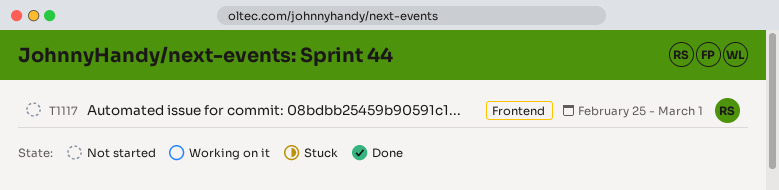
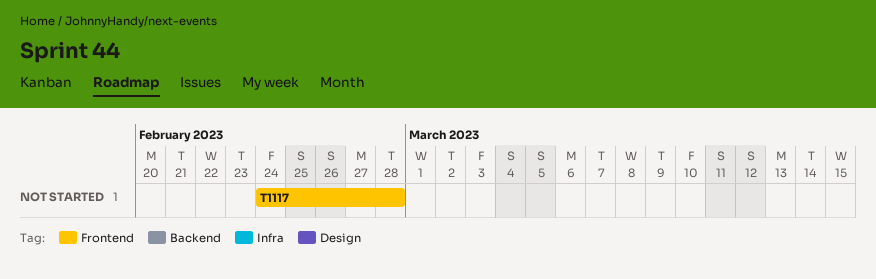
T1117, start: Feb 25 -> Feb 24
T1117, due: Mar 1 -> Feb 28

